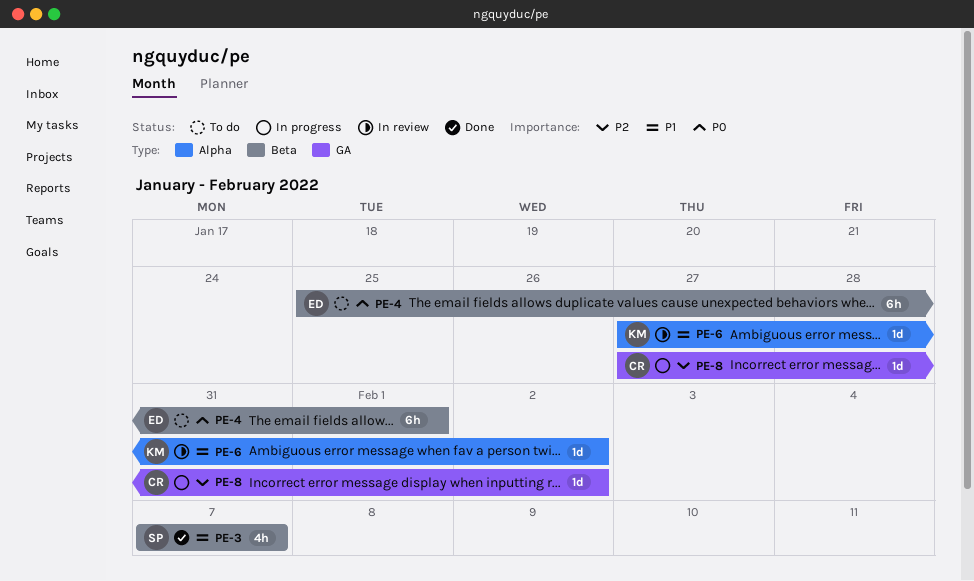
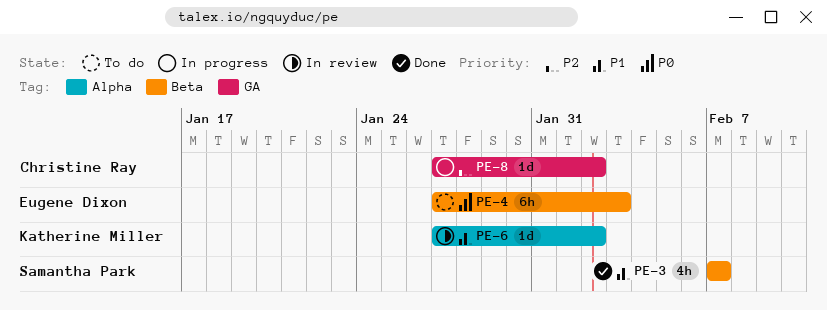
PE-4, start: Jan 25 -> Jan 27
PE-4, due: Feb 1 -> Feb 3

